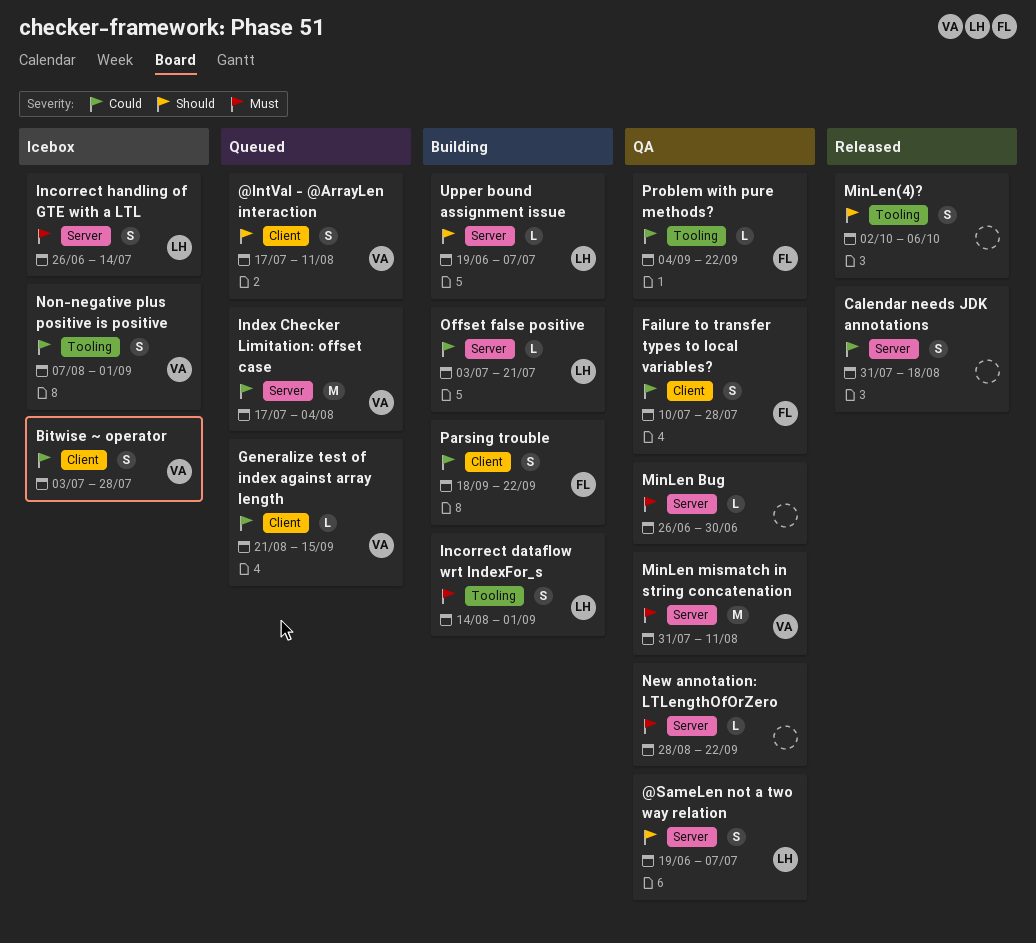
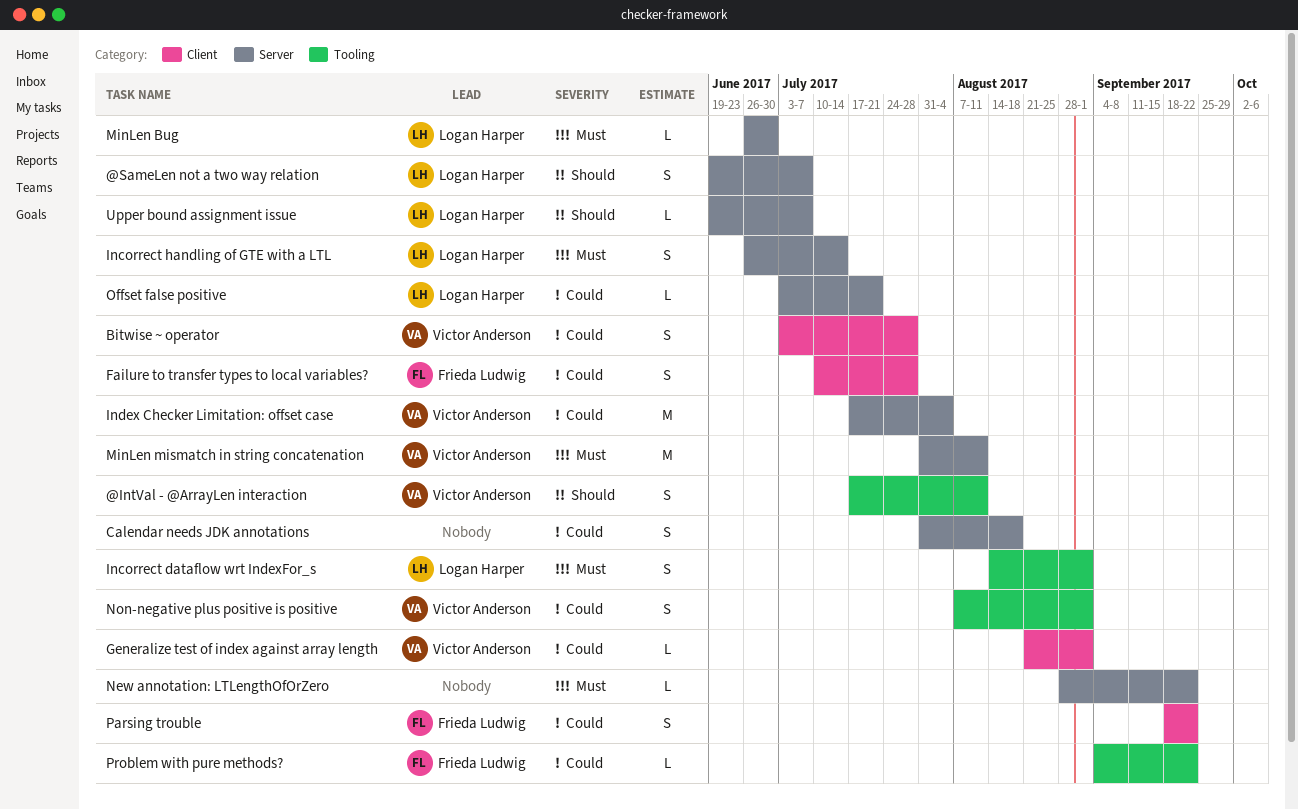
@IntVal - @ArrayLen interaction, label: Client -> Tooling
Generalize test of index against array length, due: Sep 15 -> Sep 1
MinLen Bug, owner: none -> Logan Harper
MinLen(4)?: present -> none

